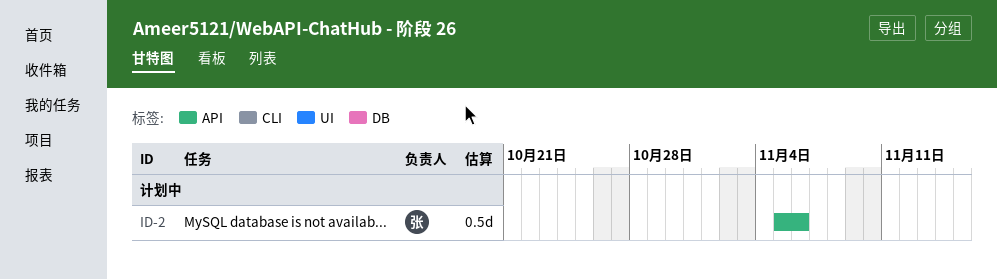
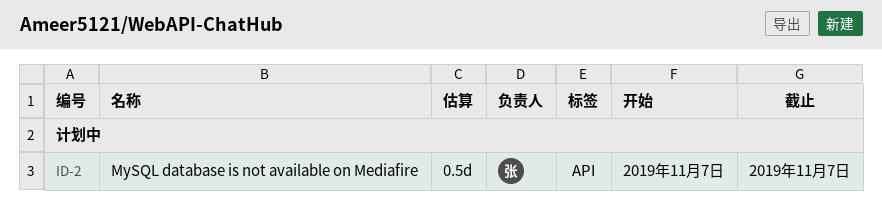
ID-2, start: Nov 5 -> Nov 7
ID-2, due: Nov 6 -> Nov 7

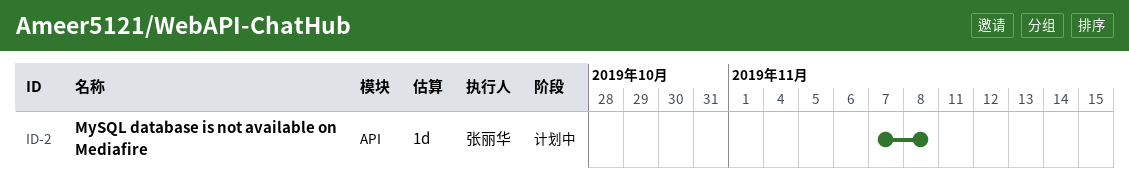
ID-2, estimate: 0.5d -> 1d
ID-2, due: Nov 7 -> Nov 8

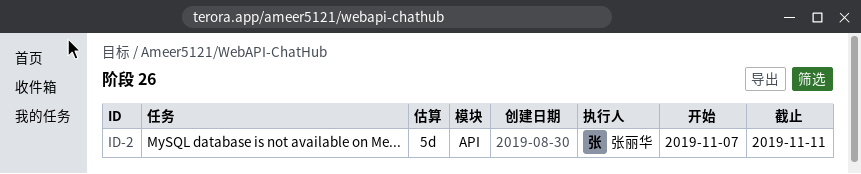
ID-2, estimate: 1d -> 5d
ID-2, due: Nov 8 -> Nov 11

